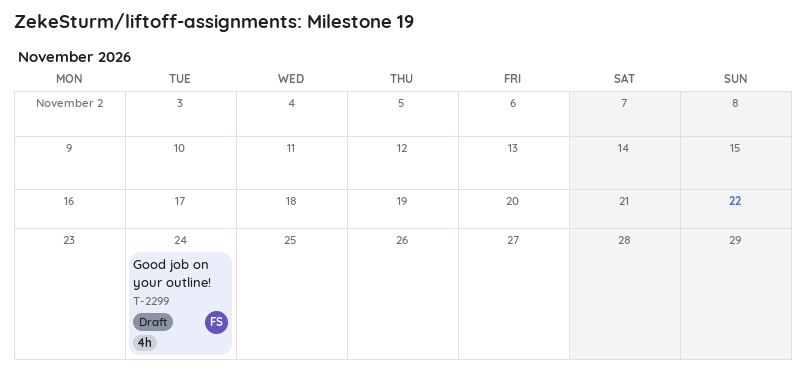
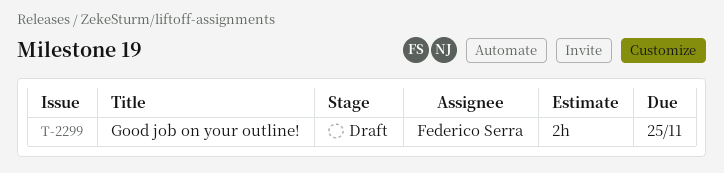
T-2299, estimate: 4h -> 2h
T-2299, due: Nov 24 -> Nov 25

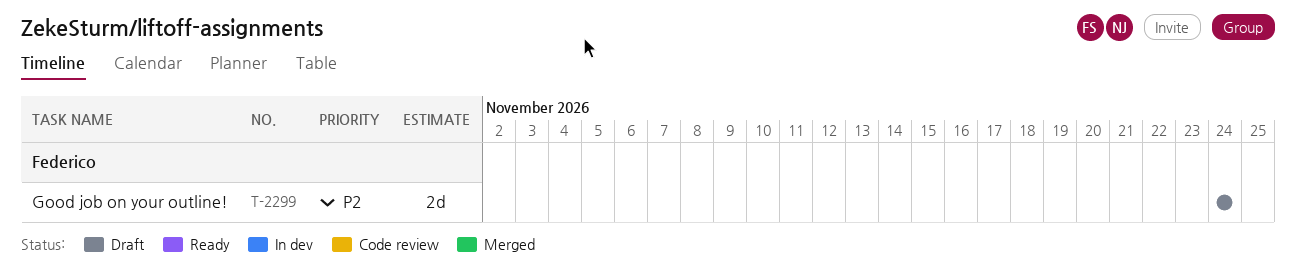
T-2299, estimate: 2h -> 2d
T-2299, due: Nov 25 -> Nov 24

